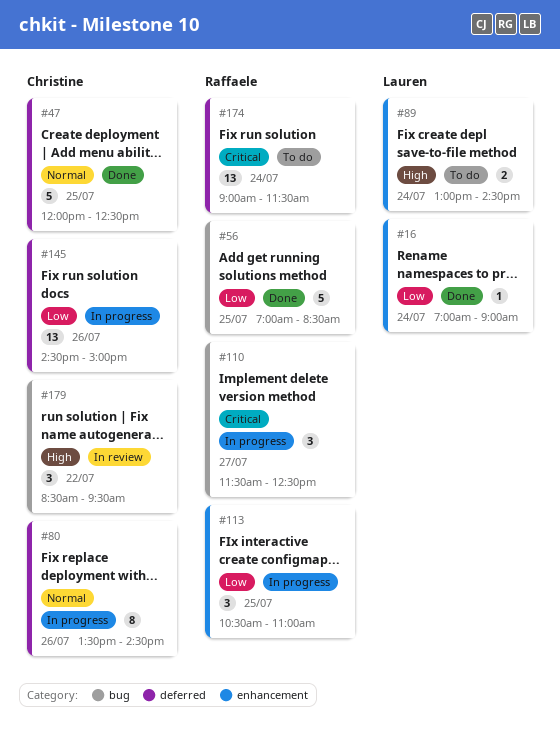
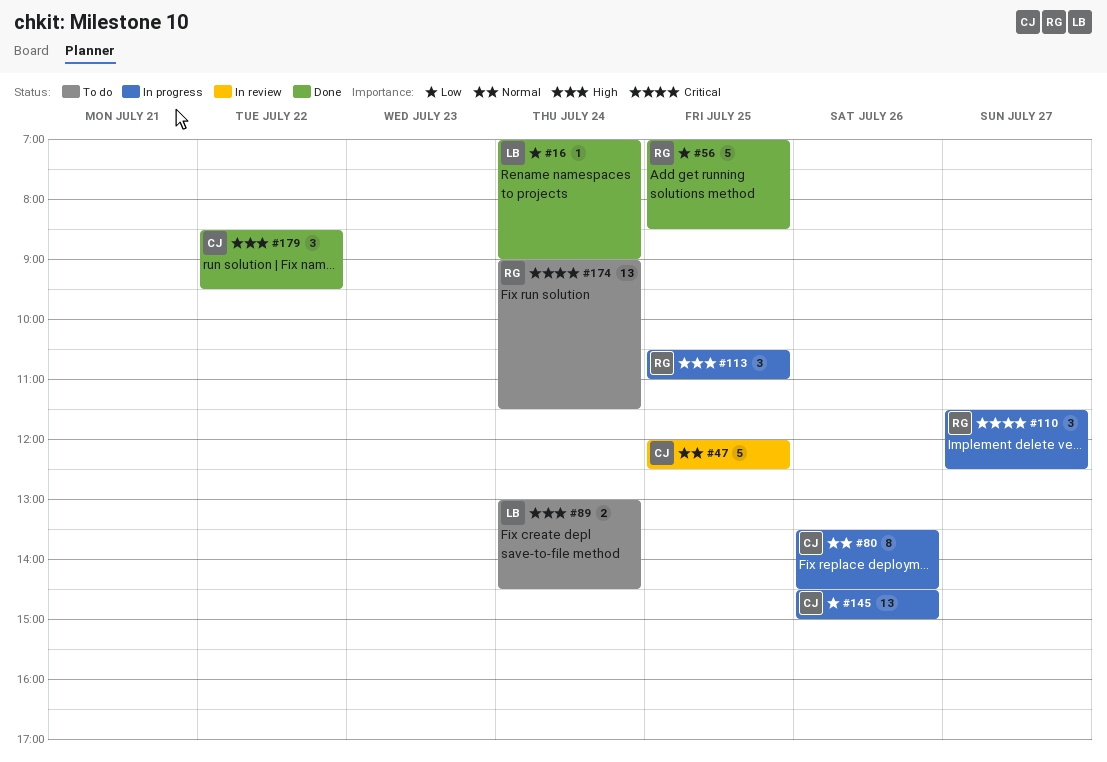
#47, status: Done -> In review
#113, priority: Low -> High
#179, status: In review -> Done

